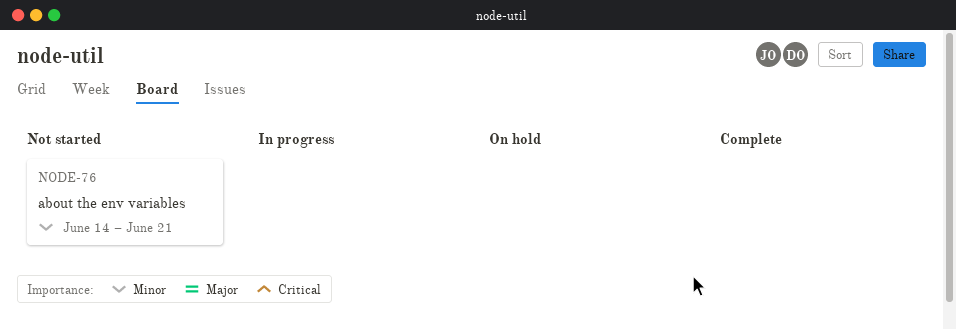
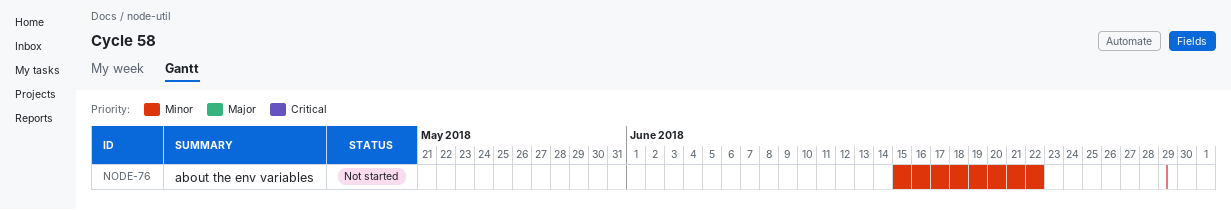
NODE-76, start: Jun 14 -> Jun 15
NODE-76, due: Jun 21 -> Jun 22

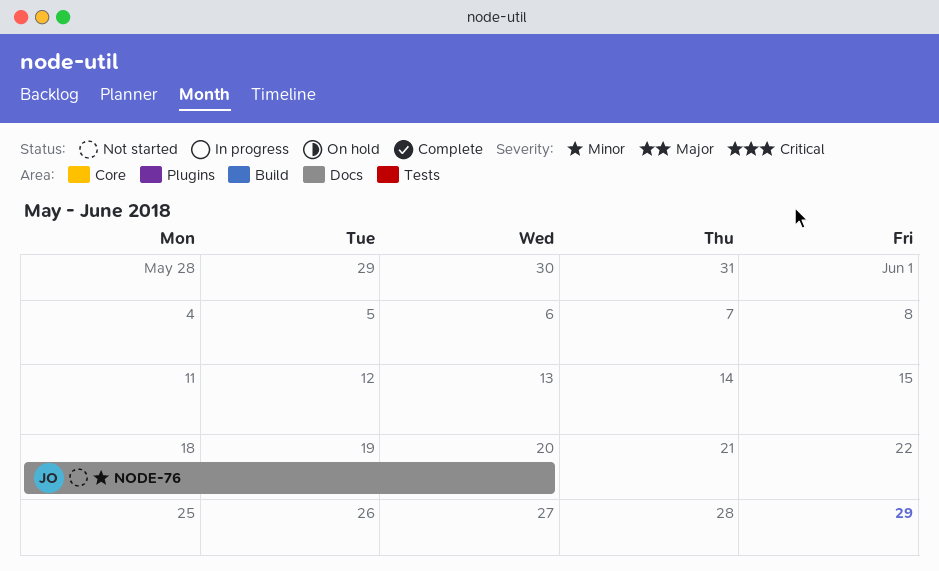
NODE-76, start: Jun 15 -> Jun 18
NODE-76, due: Jun 22 -> Jun 20

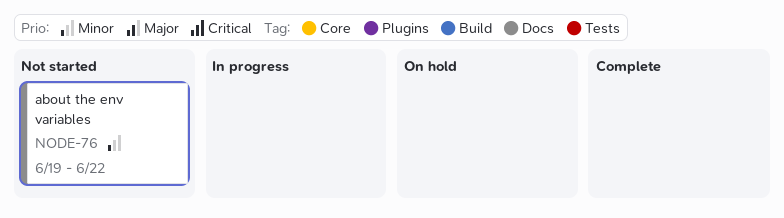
NODE-76, start: Jun 18 -> Jun 19
NODE-76, due: Jun 20 -> Jun 22

